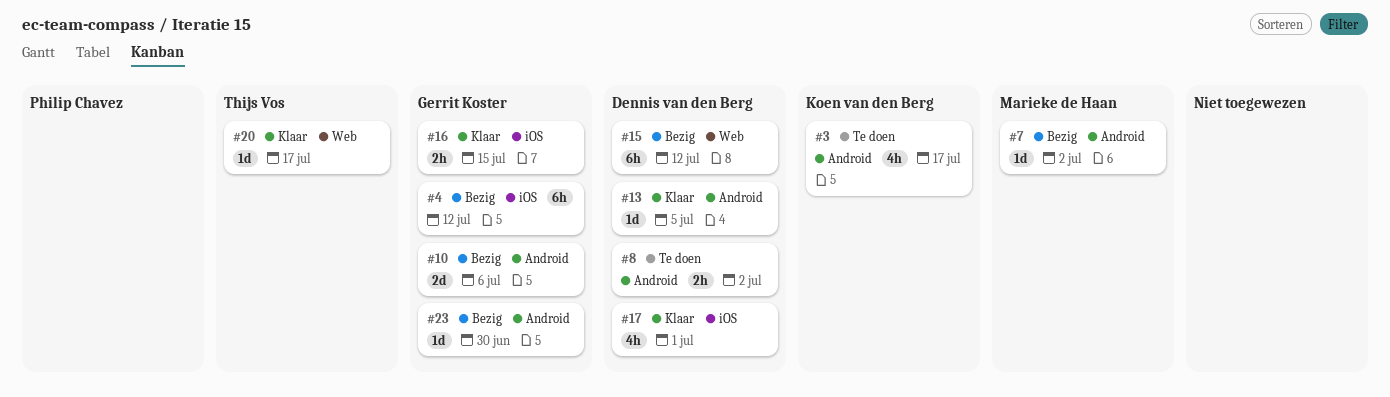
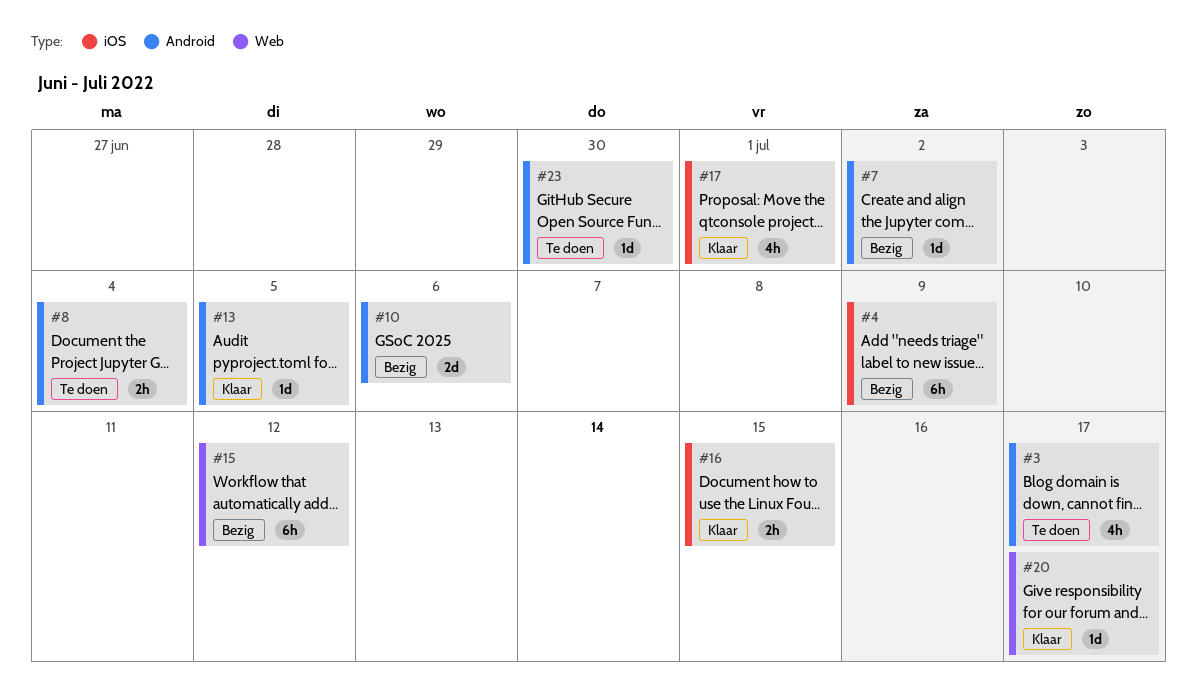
#4, due: Jul 12 -> Jul 9
#8, due: Jul 2 -> Jul 4
#23, status: Bezig -> Te doen

